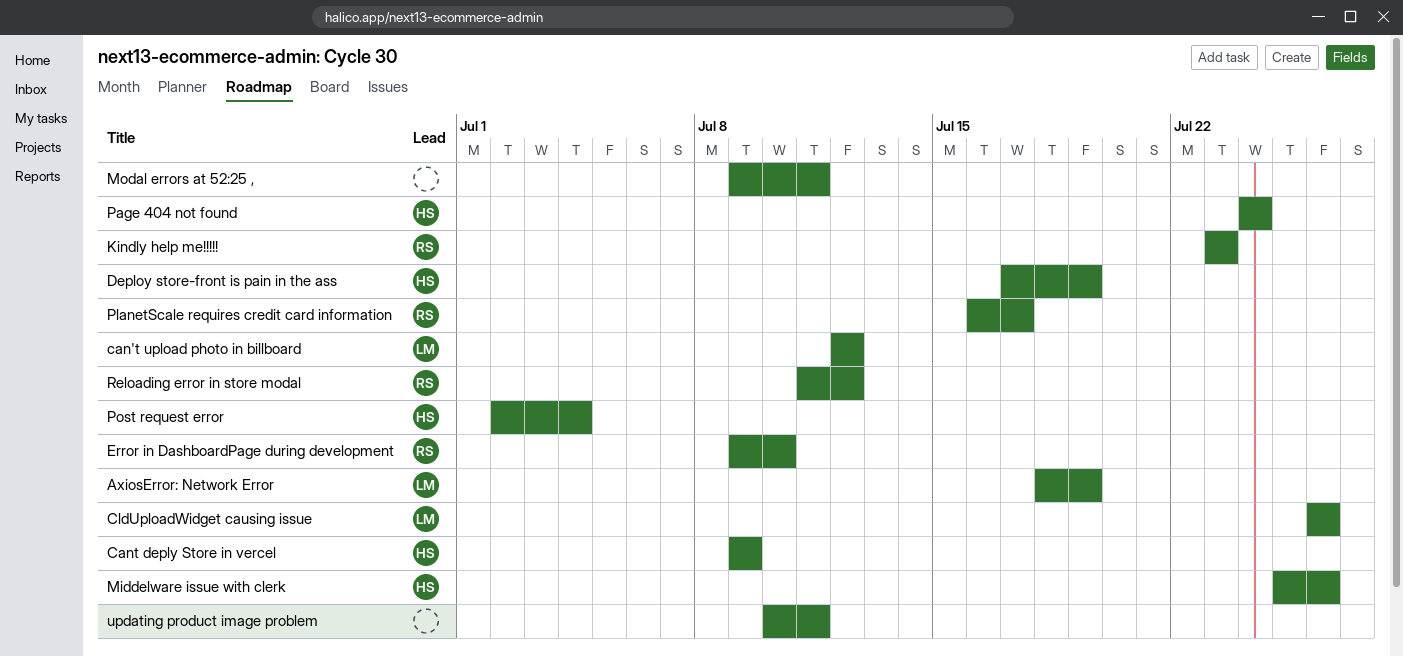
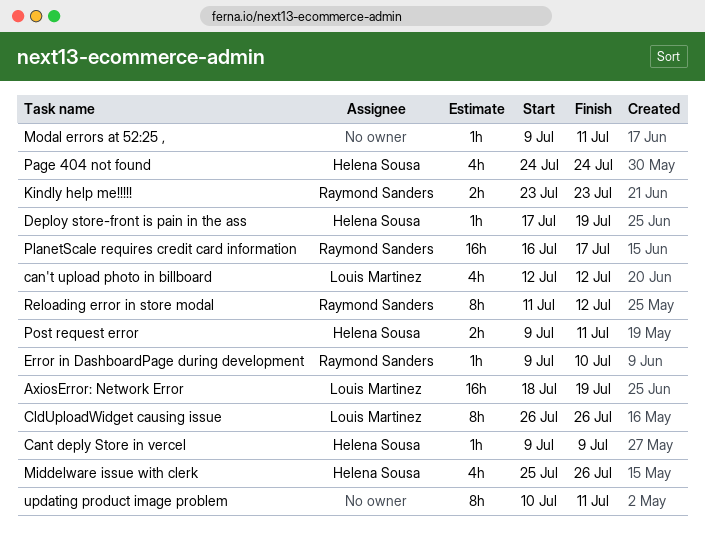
Post request error, start: Jul 2 -> Jul 9
Post request error, due: Jul 4 -> Jul 11

